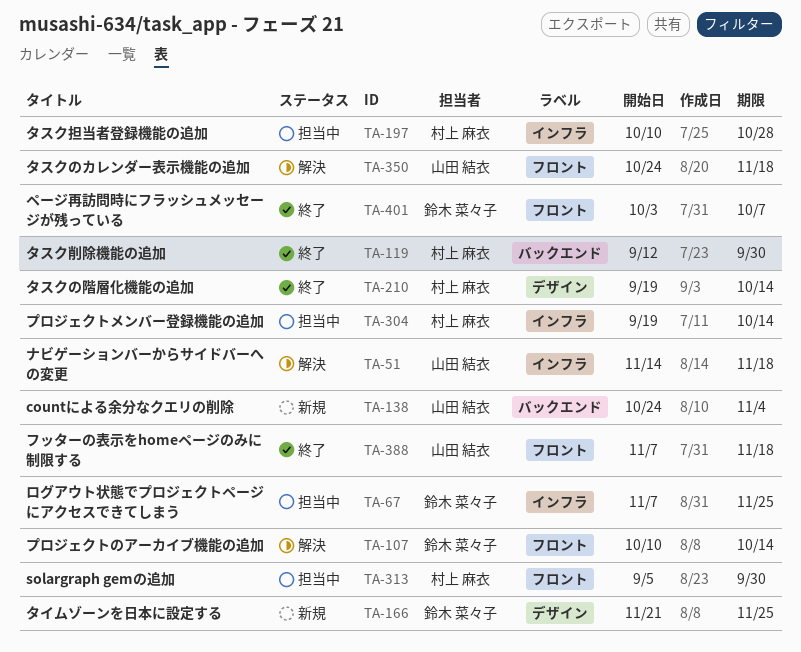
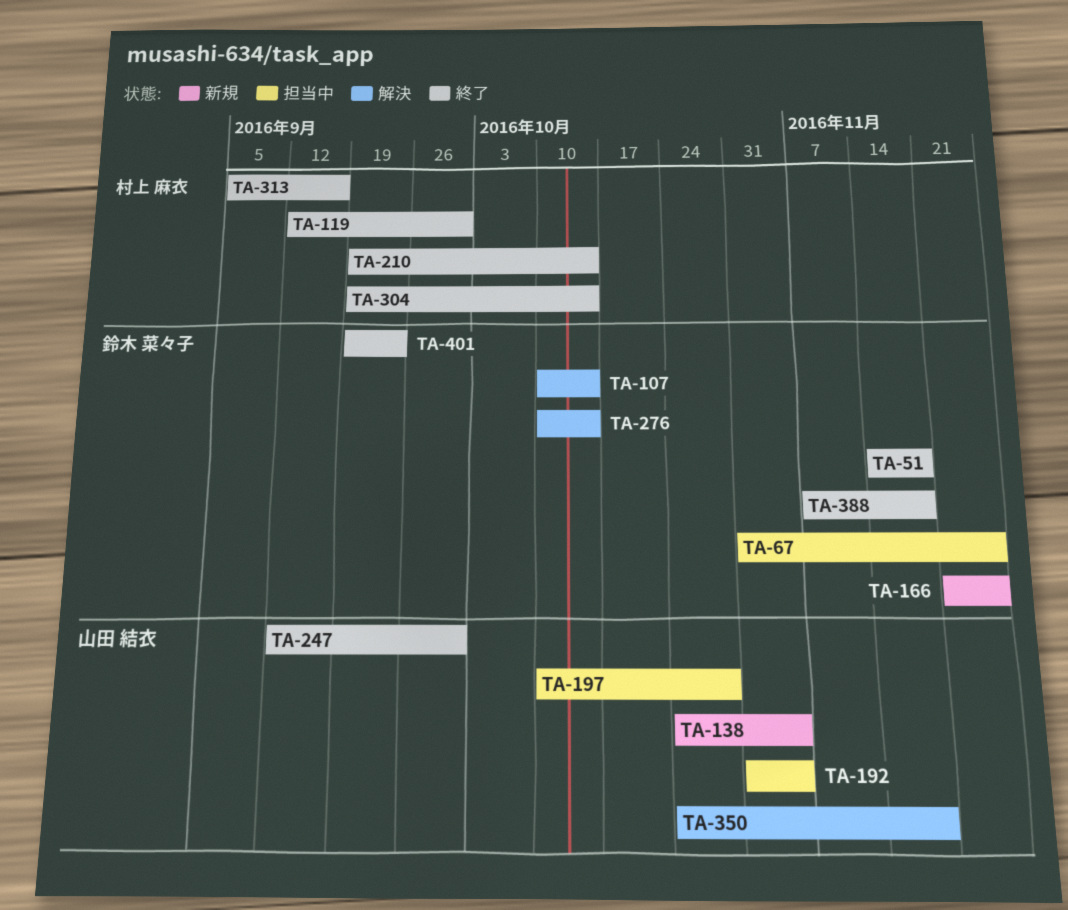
TA-51, status: 解決 -> 終了
TA-51, owner: 山田 結衣 -> 鈴木 菜々子
TA-67, start: Nov 7 -> Oct 31
TA-192: none -> present
TA-197, owner: 村上 麻衣 -> 山田 結衣
TA-247: none -> present
TA-276: none -> present
TA-304, status: 担当中 -> 終了
TA-313, status: 担当中 -> 終了
TA-313, due: Sep 30 -> Sep 16
TA-388, owner: 山田 結衣 -> 鈴木 菜々子
TA-401, start: Oct 3 -> Sep 19
TA-401, due: Oct 7 -> Sep 23

